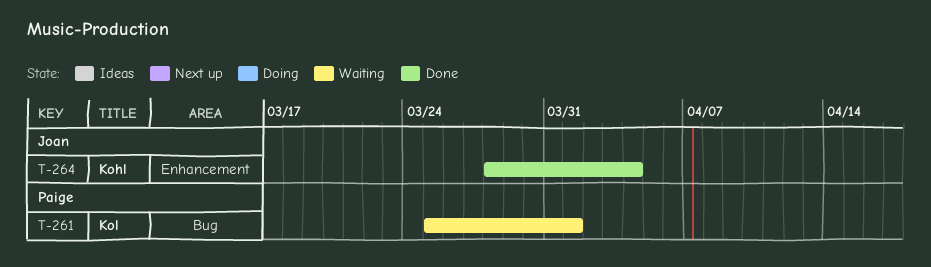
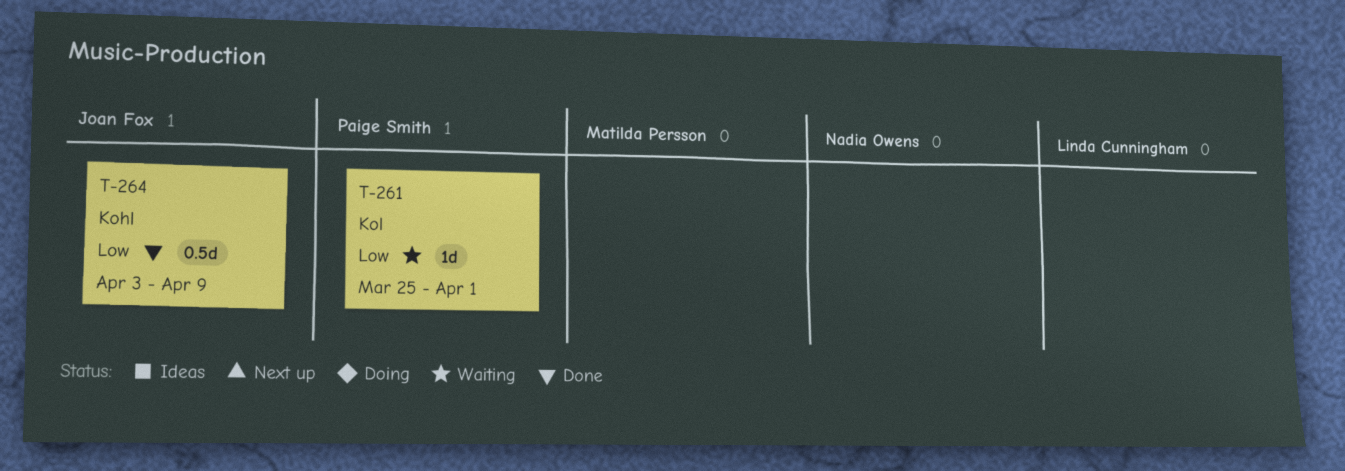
T-264, start: Mar 28 -> Apr 3
T-264, due: Apr 4 -> Apr 9

